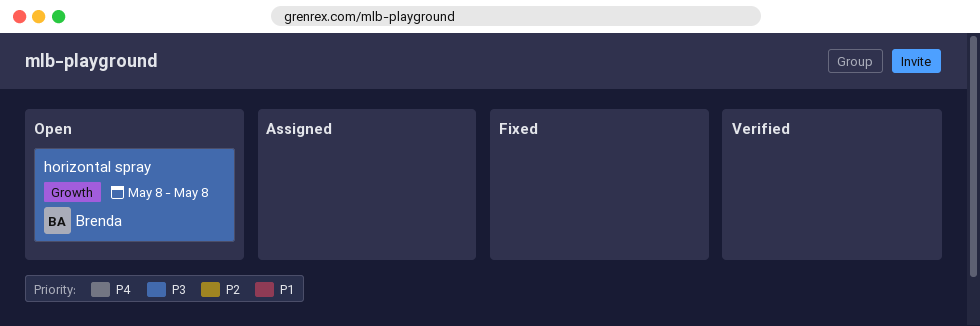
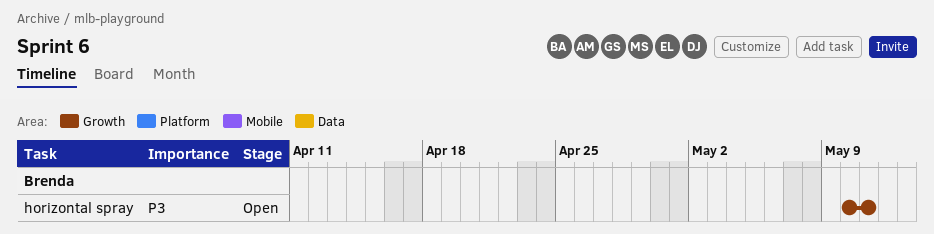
horizontal spray, start: May 8 -> May 10
horizontal spray, due: May 8 -> May 11

